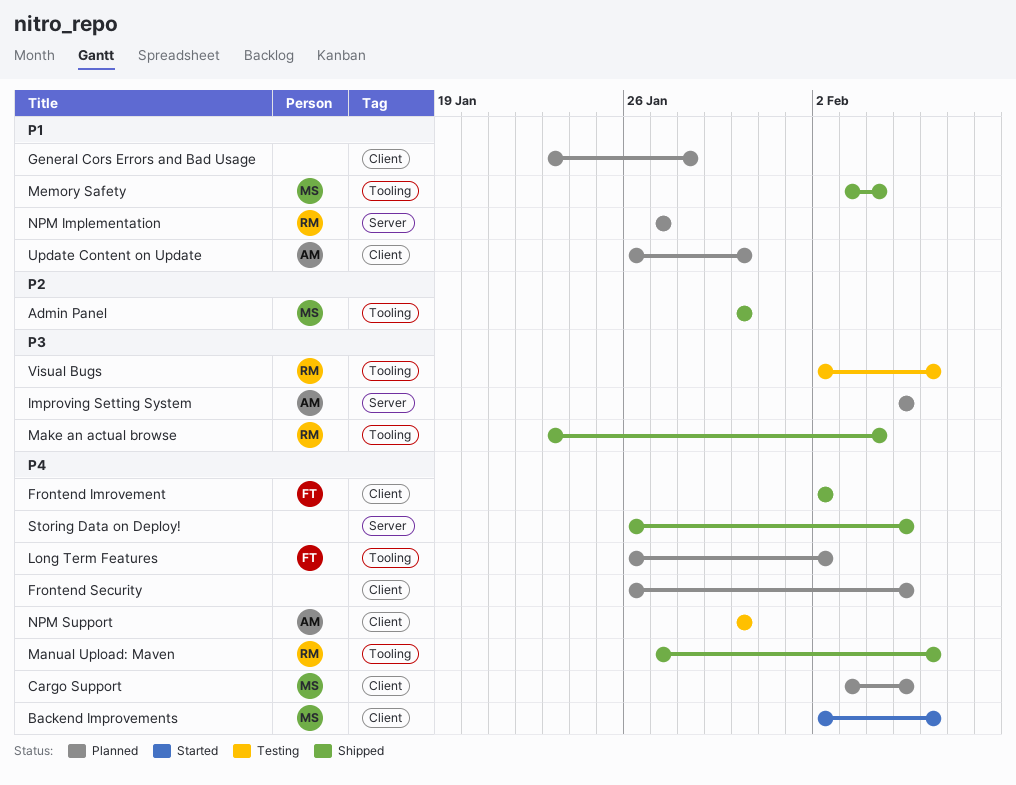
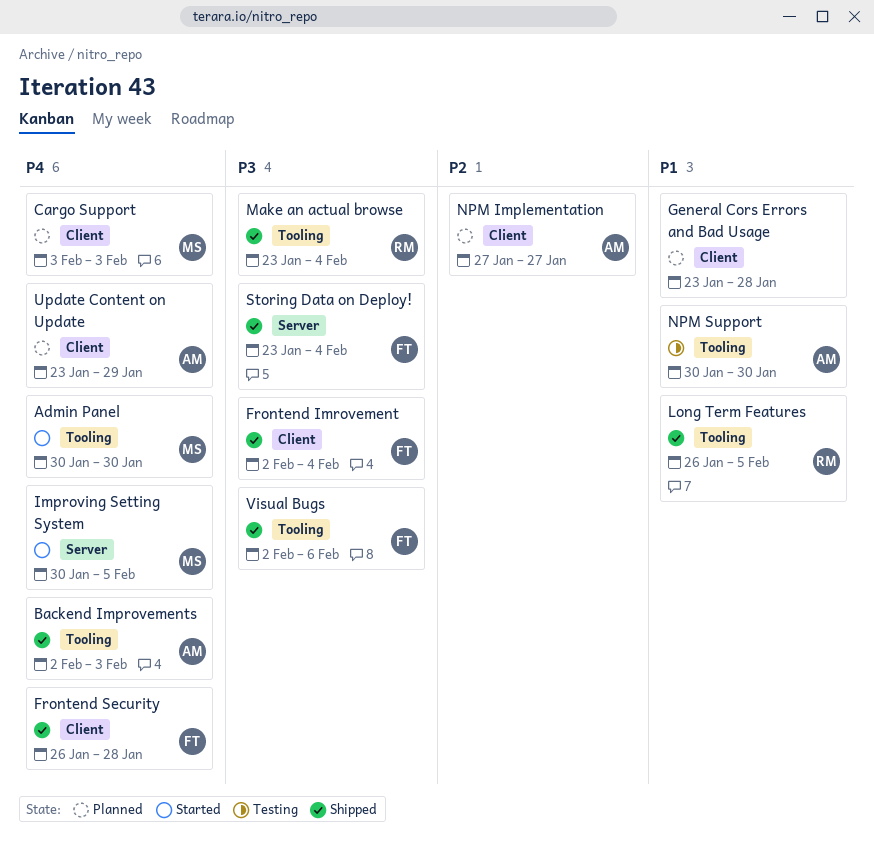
Admin Panel, status: Shipped -> Started
Admin Panel, priority: P2 -> P4
Backend Improvements, status: Started -> Shipped
Backend Improvements, owner: MS -> AM
Backend Improvements, label: Client -> Tooling
Backend Improvements, due: Feb 6 -> Feb 3
Cargo Support, due: Feb 5 -> Feb 3
Frontend Imrovement, priority: P4 -> P3
Frontend Imrovement, due: Feb 2 -> Feb 4
Frontend Security, status: Planned -> Shipped
Frontend Security, owner: none -> FT
Frontend Security, due: Feb 5 -> Jan 28
Improving Setting System, status: Planned -> Started
Improving Setting System, owner: AM -> MS
Improving Setting System, priority: P3 -> P4
Improving Setting System, start: Feb 5 -> Jan 30
Long Term Features, status: Planned -> Shipped
Long Term Features, owner: FT -> RM
Long Term Features, priority: P4 -> P1
Long Term Features, due: Feb 2 -> Feb 5
Manual Upload: Maven: present -> none
Memory Safety: present -> none
NPM Implementation, owner: RM -> AM
NPM Implementation, priority: P1 -> P2
NPM Implementation, label: Server -> Client
NPM Support, priority: P4 -> P1
NPM Support, label: Client -> Tooling
Storing Data on Deploy!, owner: none -> FT
Storing Data on Deploy!, priority: P4 -> P3
Storing Data on Deploy!, start: Jan 26 -> Jan 23
Storing Data on Deploy!, due: Feb 5 -> Feb 4
Update Content on Update, priority: P1 -> P4
Update Content on Update, start: Jan 26 -> Jan 23
Update Content on Update, due: Jan 30 -> Jan 29
Visual Bugs, status: Testing -> Shipped
Visual Bugs, owner: RM -> FT

